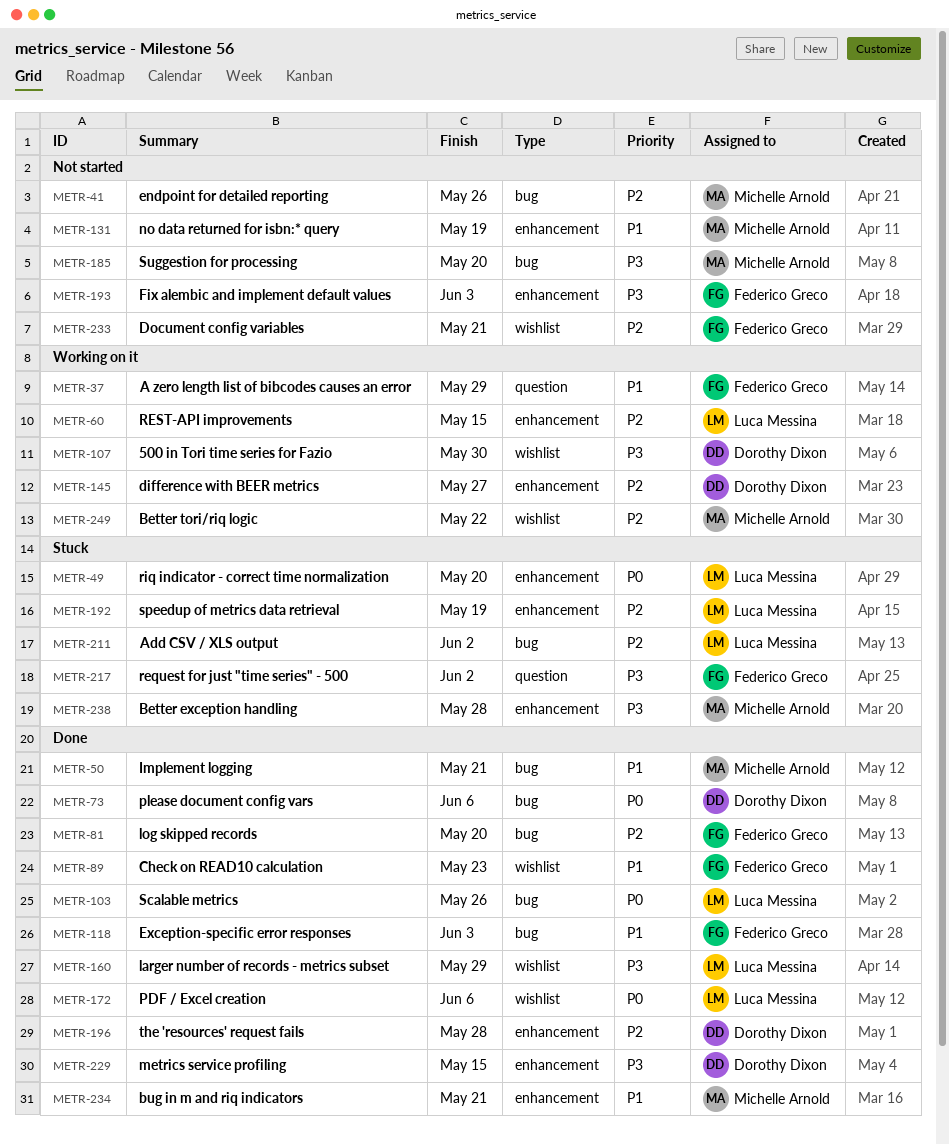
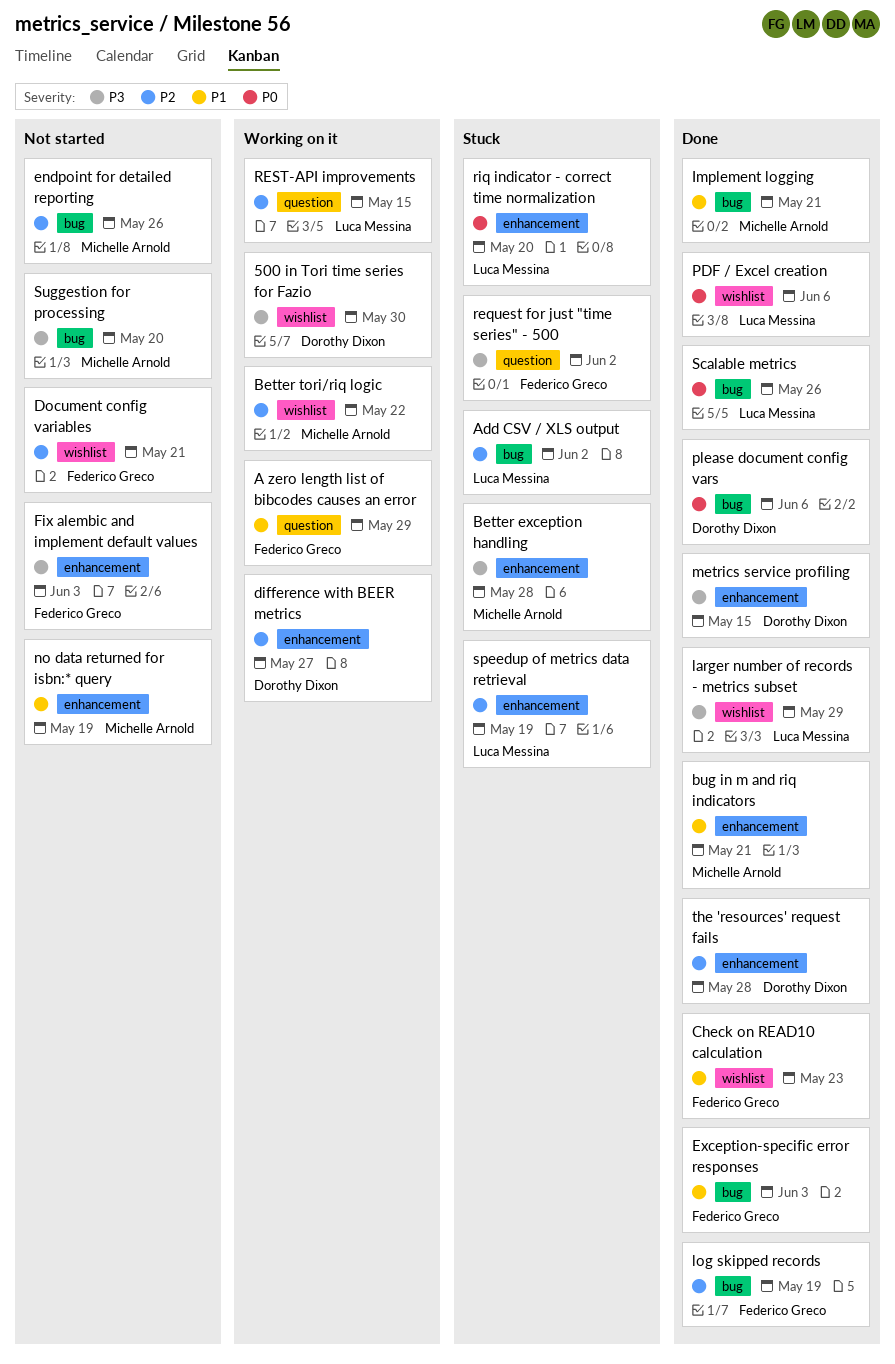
log skipped records, due: May 20 -> May 19
REST-API improvements, label: enhancement -> question

